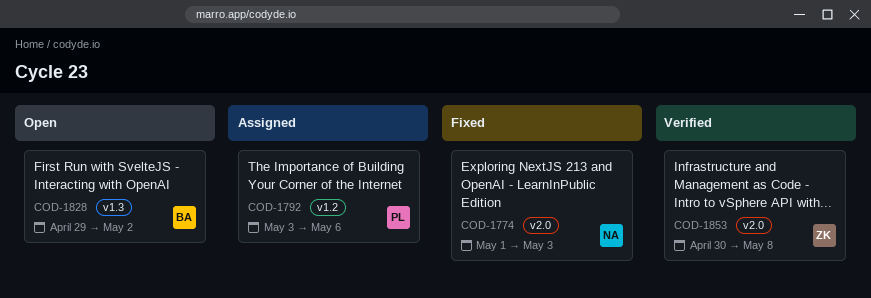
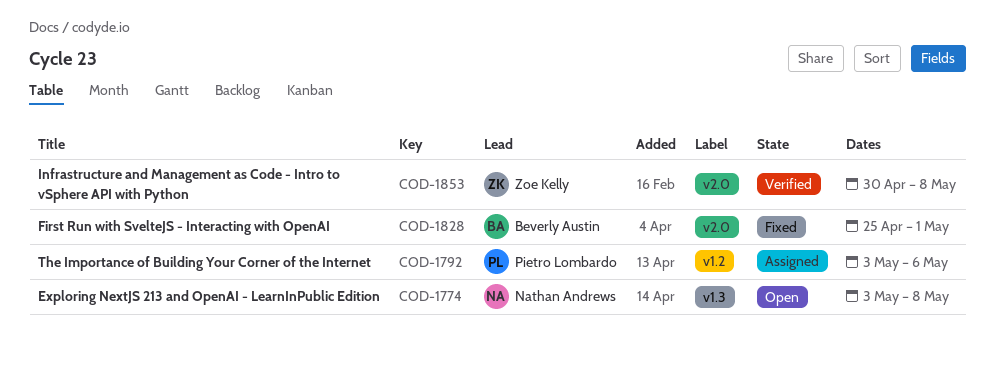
COD-1774, status: Fixed -> Open
COD-1774, label: v2.0 -> v1.3
COD-1774, start: May 1 -> May 3
COD-1774, due: May 3 -> May 8
COD-1828, status: Open -> Fixed
COD-1828, label: v1.3 -> v2.0
COD-1828, start: Apr 29 -> Apr 25
COD-1828, due: May 2 -> May 1

